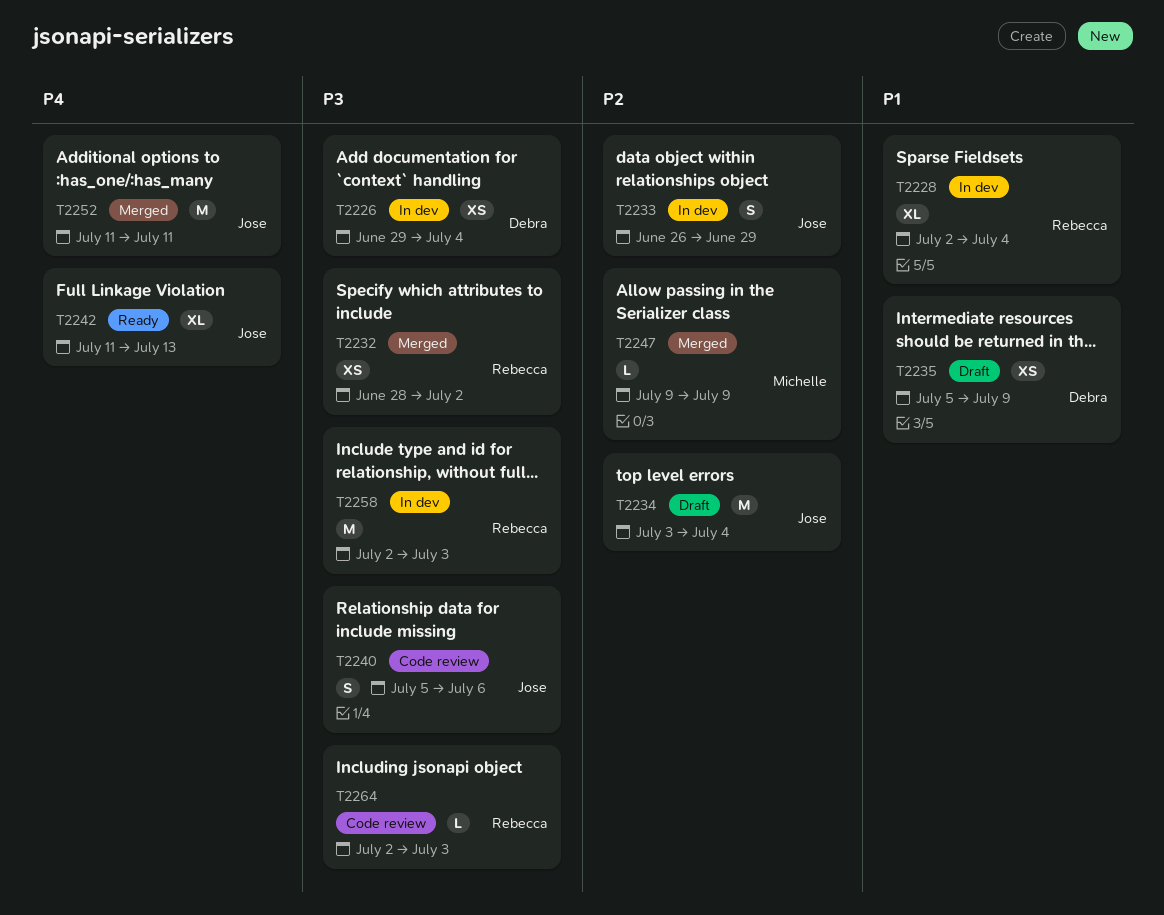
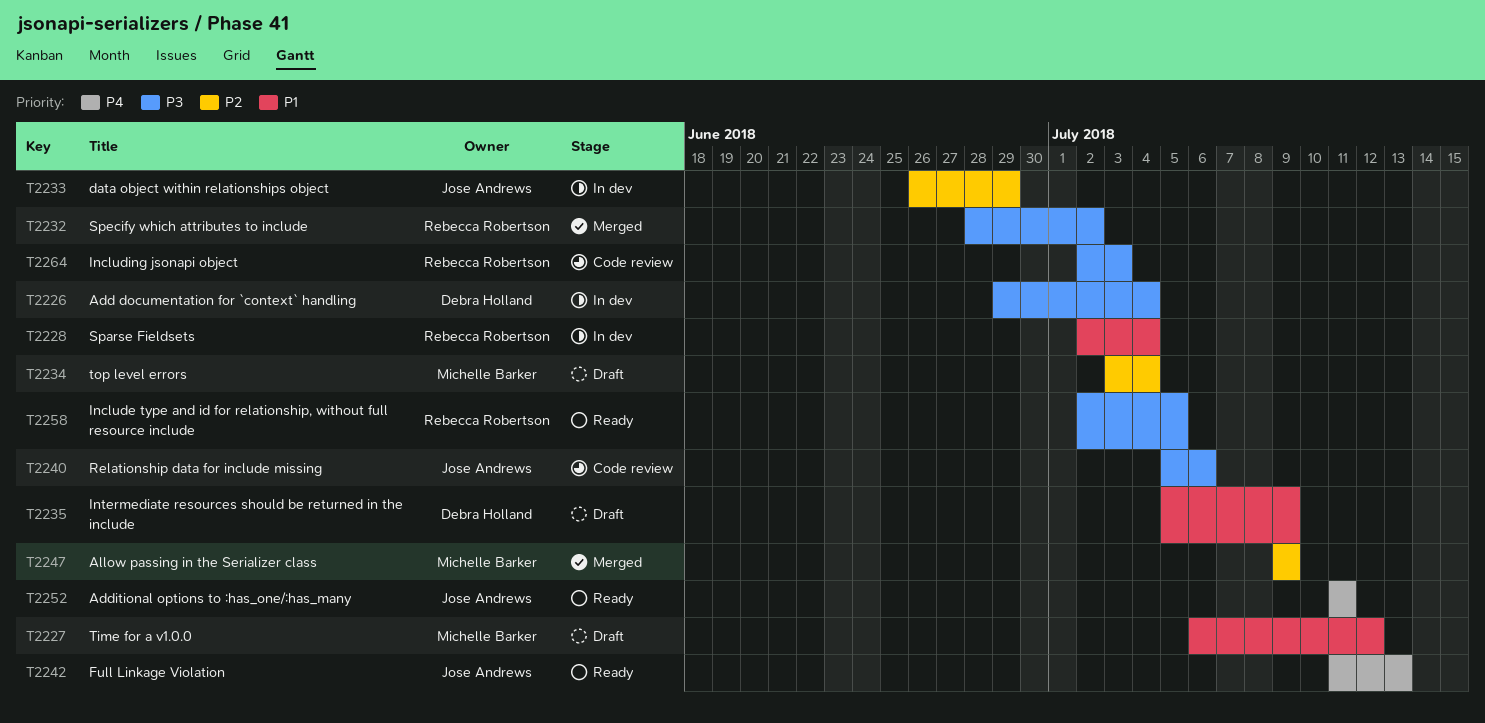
T2227: none -> present
T2234, owner: Jose Andrews -> Michelle Barker
T2252, status: Merged -> Ready
T2258, status: In dev -> Ready
T2258, due: Jul 3 -> Jul 5

